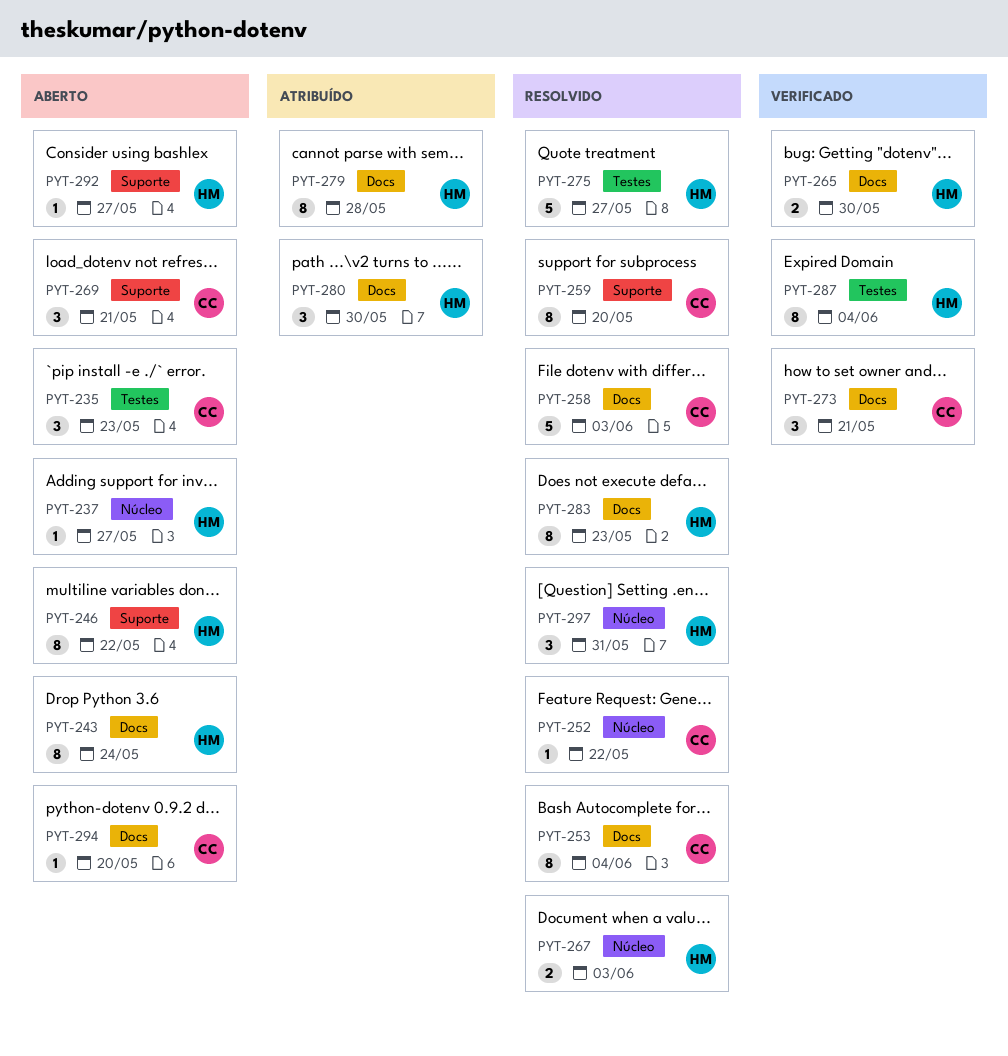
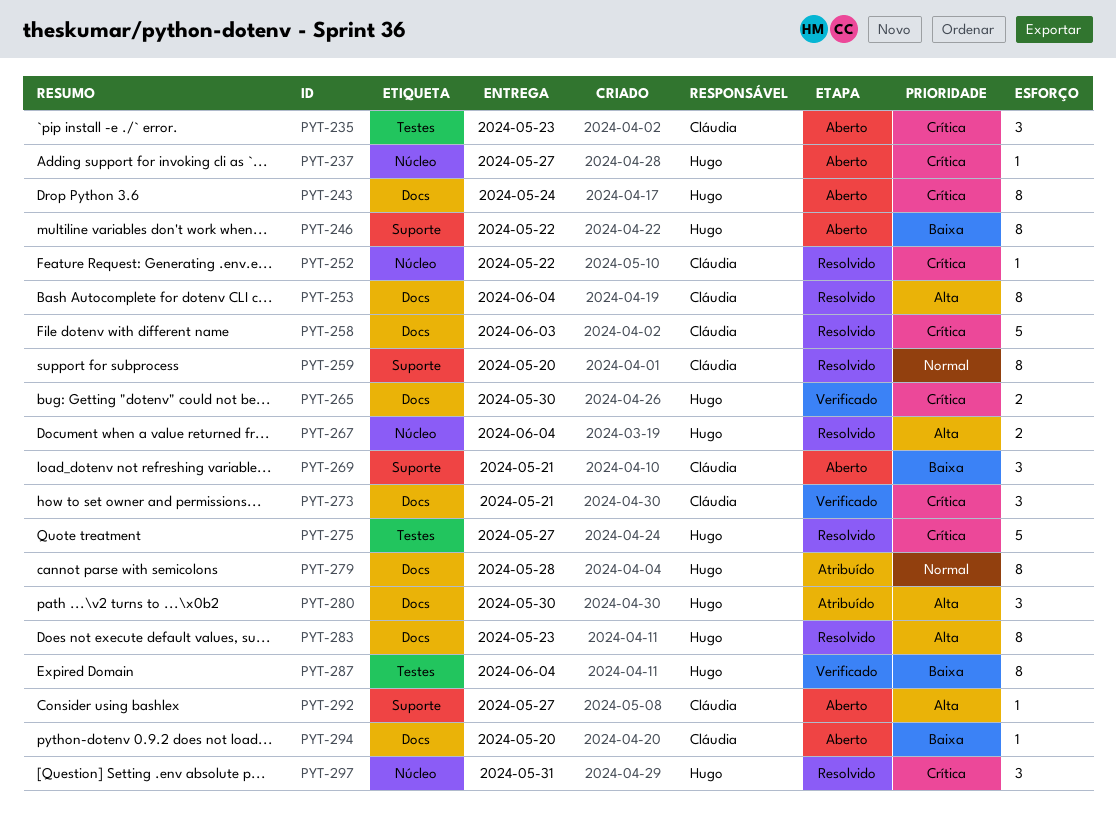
PYT-267, due: Jun 3 -> Jun 4
PYT-292, owner: Hugo -> Cláudia

